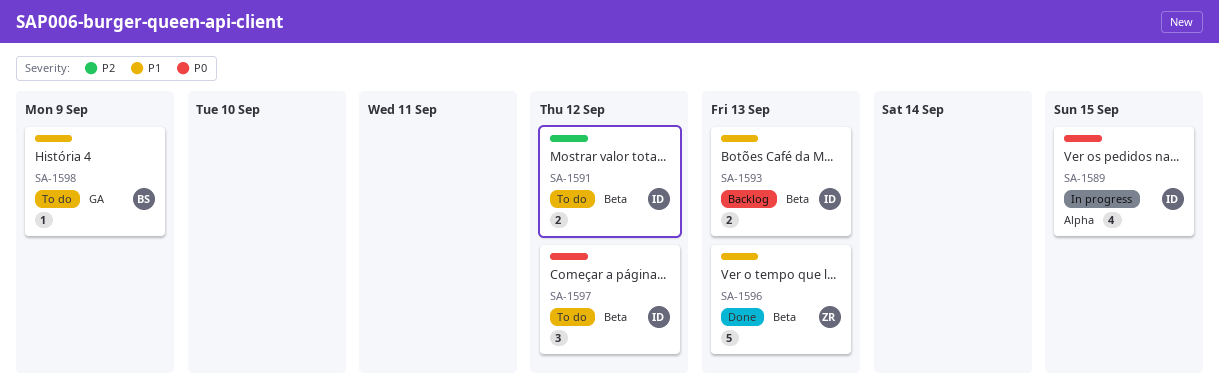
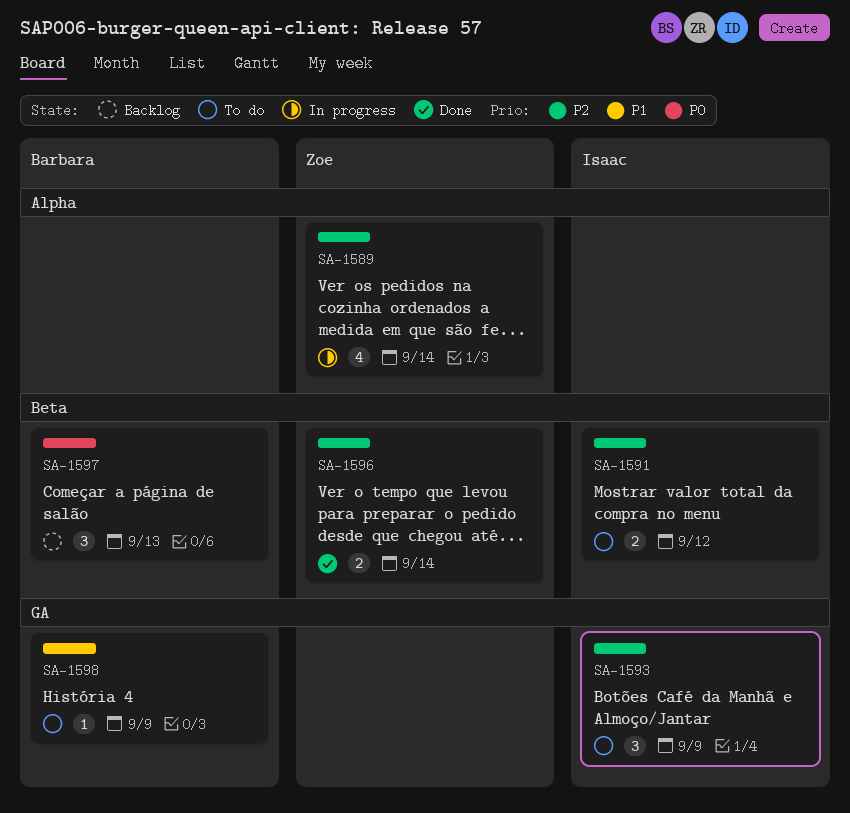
SA-1589, owner: Isaac -> Zoe
SA-1589, priority: P0 -> P2
SA-1589, due: Sep 15 -> Sep 14
SA-1593, status: Backlog -> To do
SA-1593, priority: P1 -> P2
SA-1593, label: Beta -> GA
SA-1593, estimate: 2 -> 3
SA-1593, due: Sep 13 -> Sep 9
SA-1596, priority: P1 -> P2
SA-1596, estimate: 5 -> 2
SA-1596, due: Sep 13 -> Sep 14
SA-1597, status: To do -> Backlog
SA-1597, owner: Isaac -> Barbara
SA-1597, due: Sep 12 -> Sep 13

